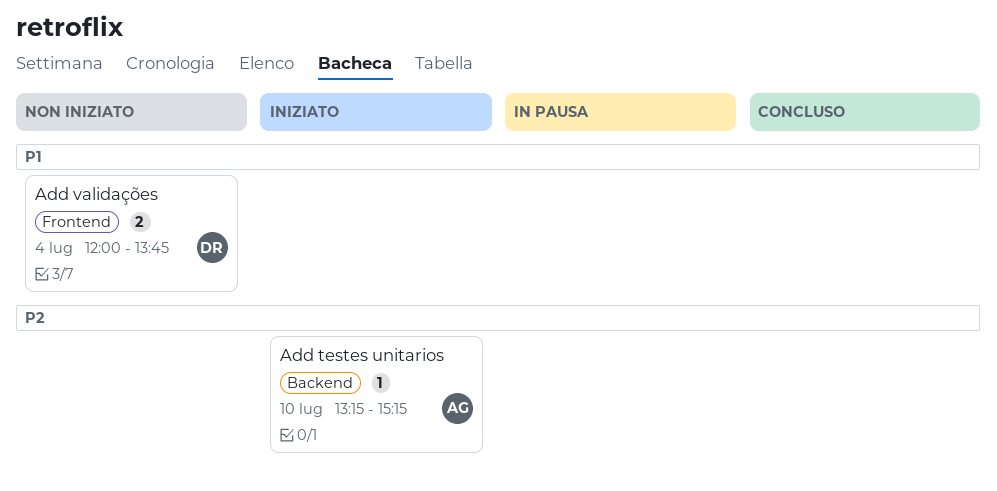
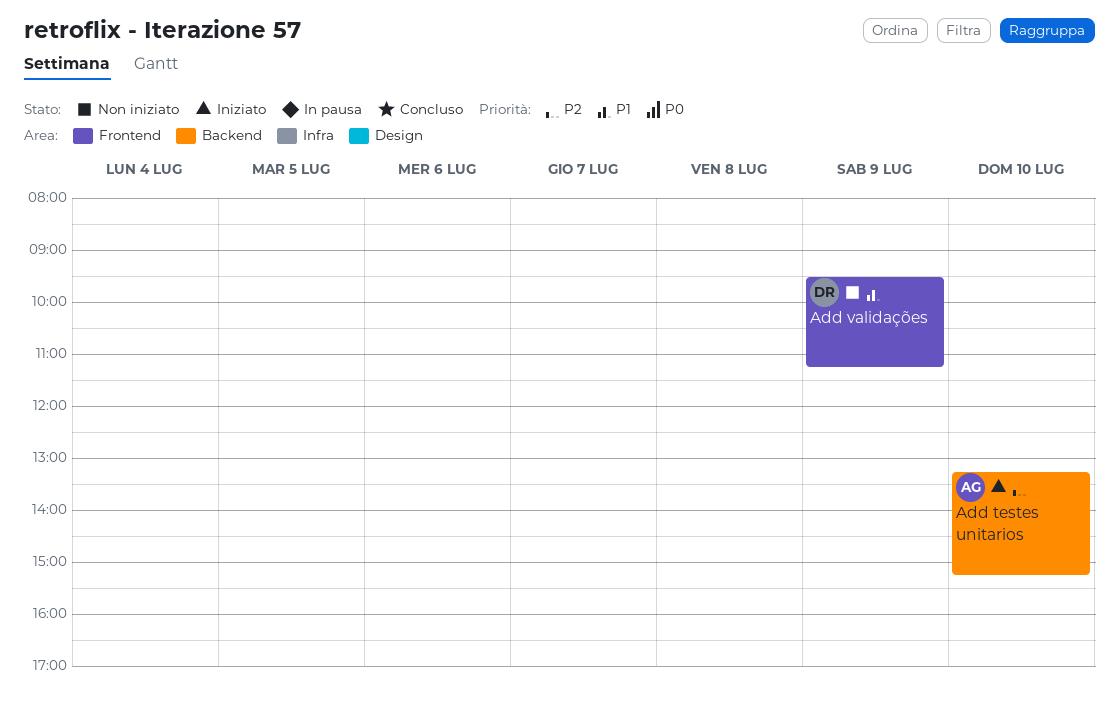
Add validações, day: Jul 4 -> Jul 9
Add validações, begins: 12:00 -> 09:30
Add validações, ends: 13:45 -> 11:15

